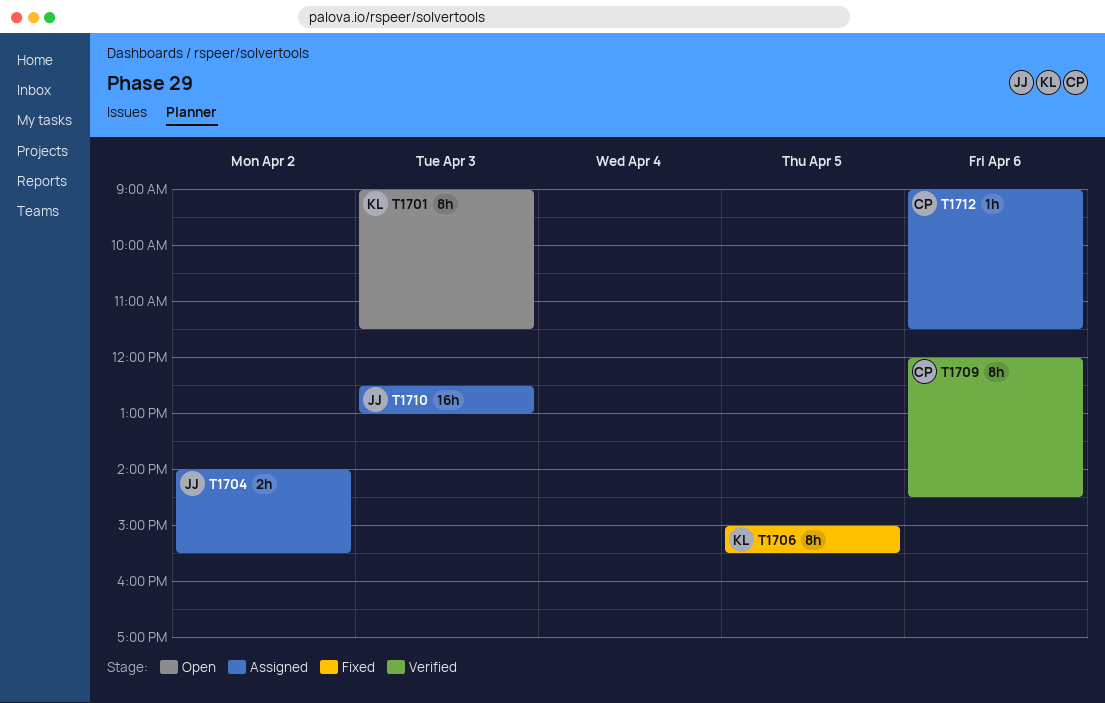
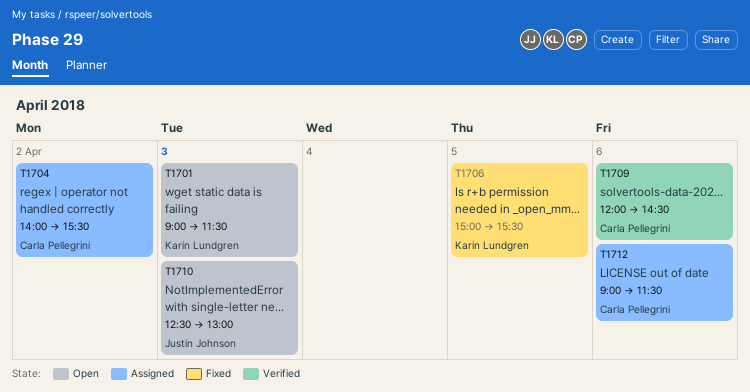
T1704, owner: Justin Johnson -> Carla Pellegrini
T1710, status: Assigned -> Open

